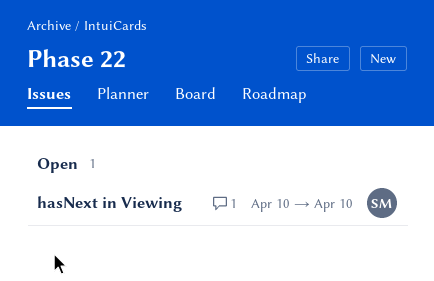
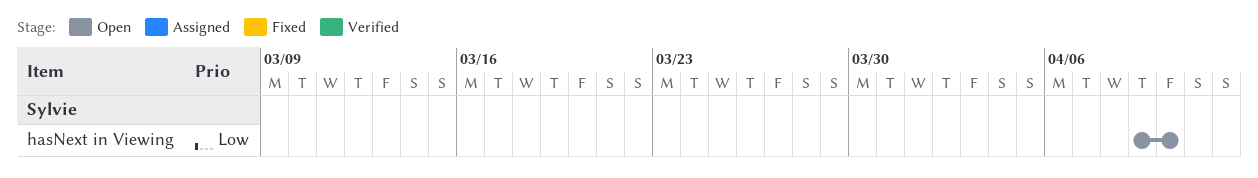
hasNext in Viewing, start: Apr 10 -> Apr 9

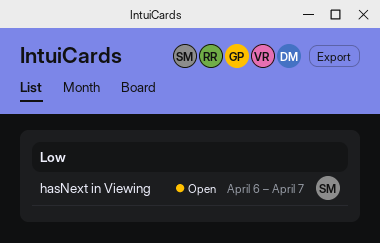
hasNext in Viewing, start: Apr 9 -> Apr 6
hasNext in Viewing, due: Apr 10 -> Apr 7

